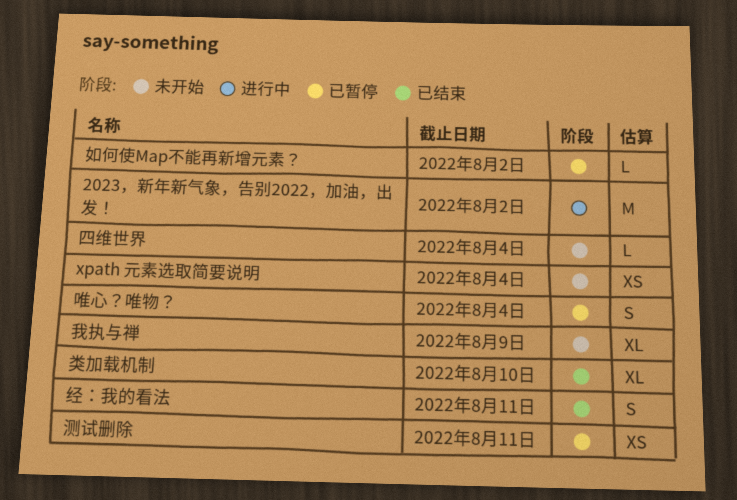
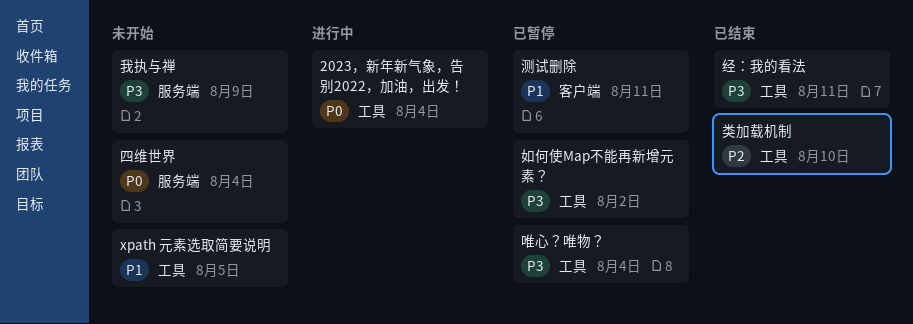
2023，新年新气象，告别2022，加油，出发！, due: Aug 2 -> Aug 4
xpath 元素选取简要说明, due: Aug 4 -> Aug 5

